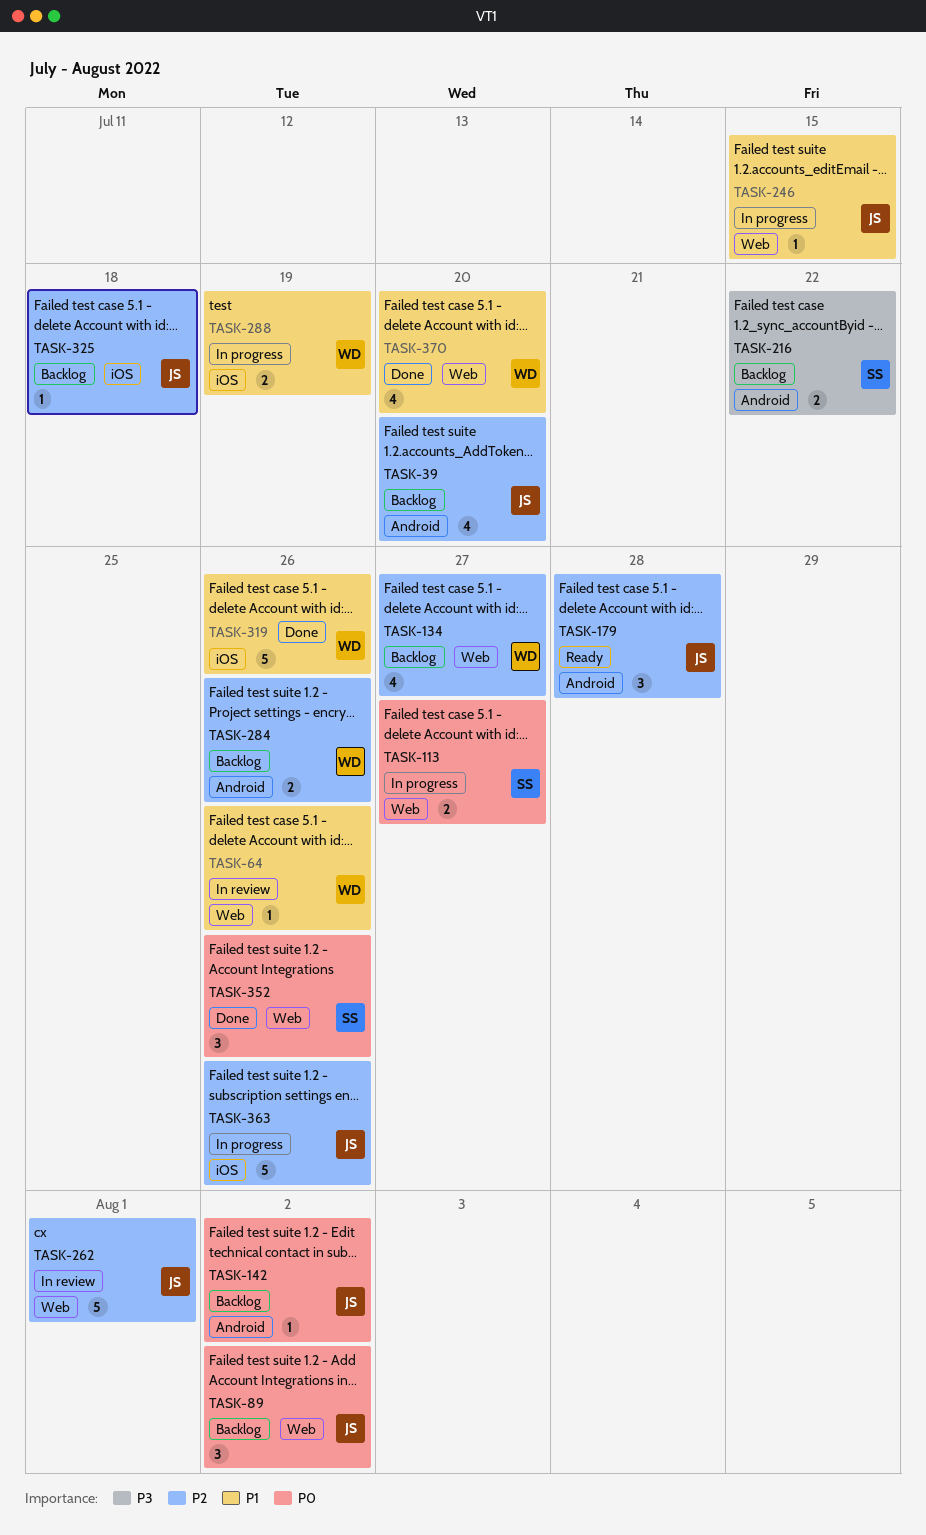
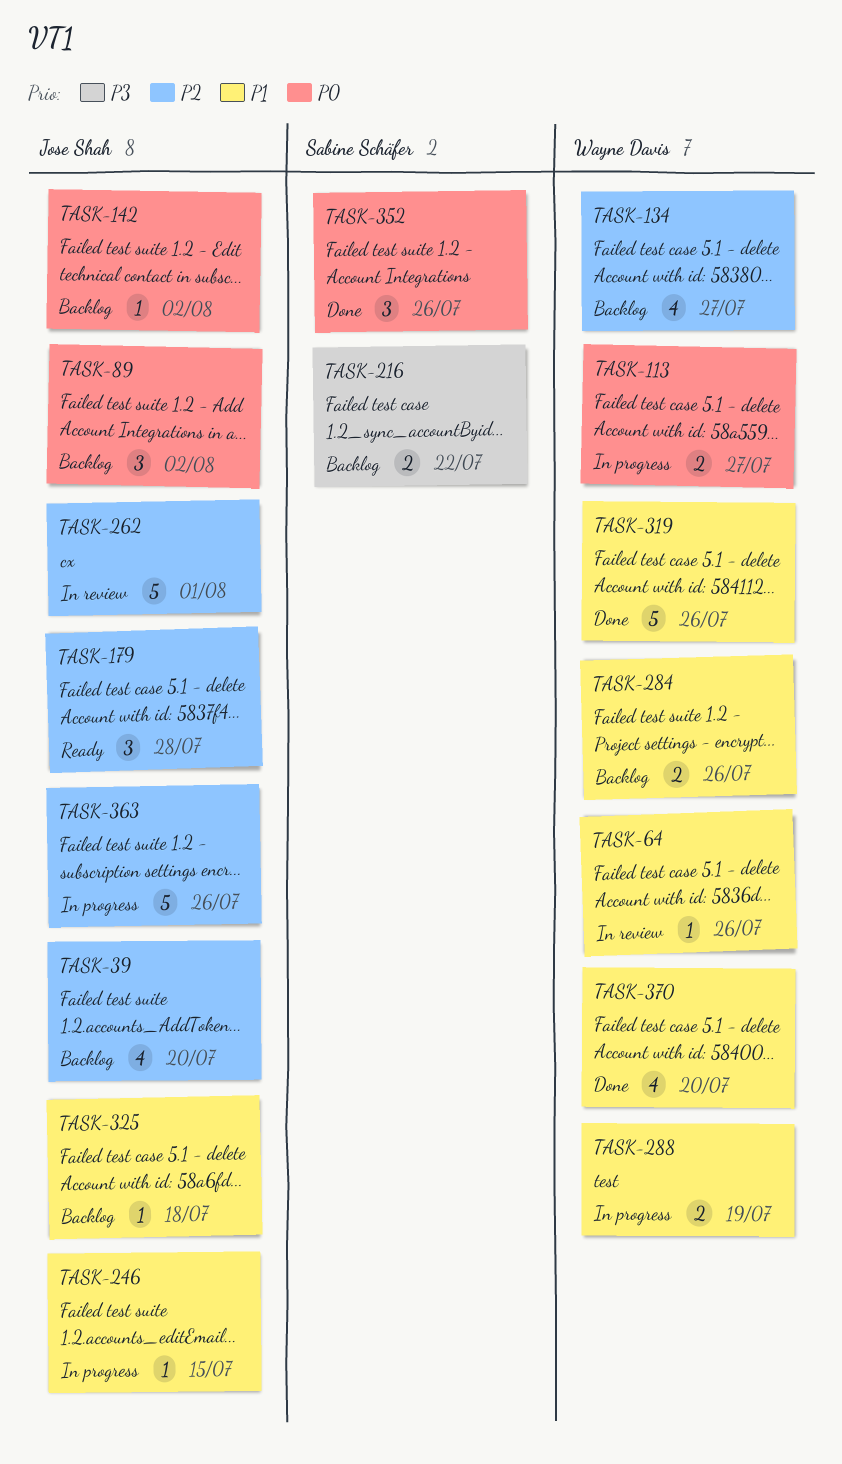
TASK-113, owner: Sabine Schäfer -> Wayne Davis
TASK-284, priority: P2 -> P1
TASK-325, priority: P2 -> P1

